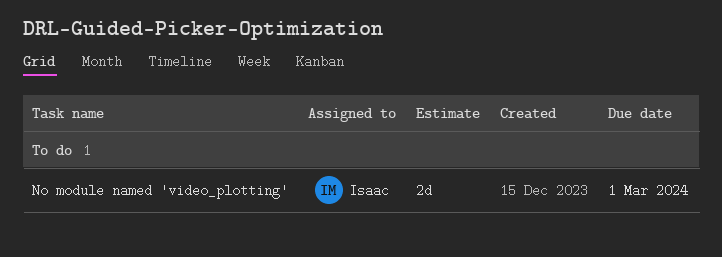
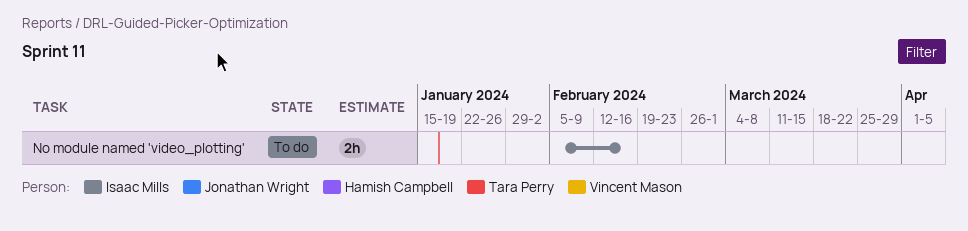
No module named 'video_plotting', estimate: 2d -> 2h
No module named 'video_plotting', due: Mar 1 -> Feb 16

